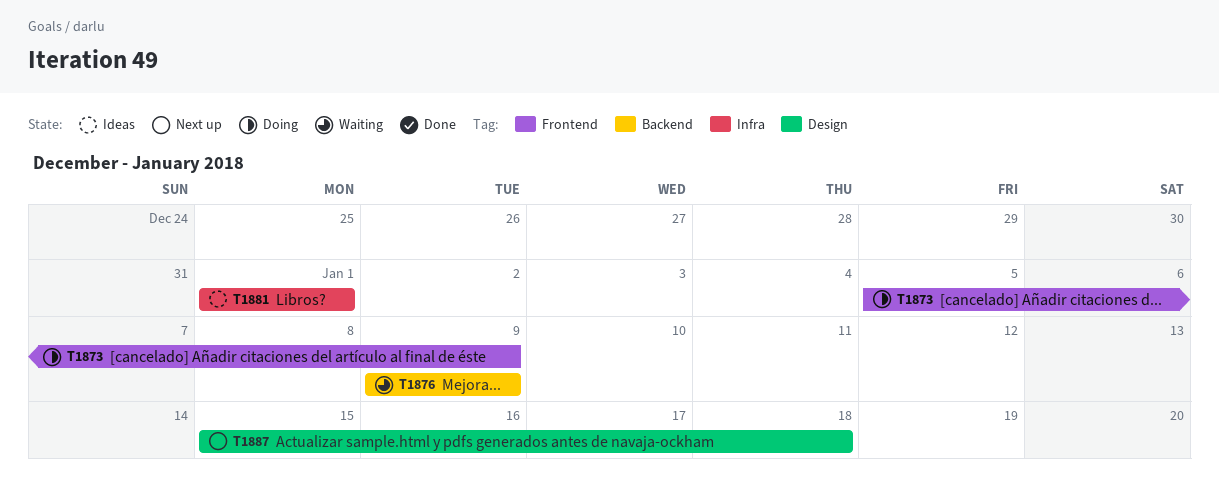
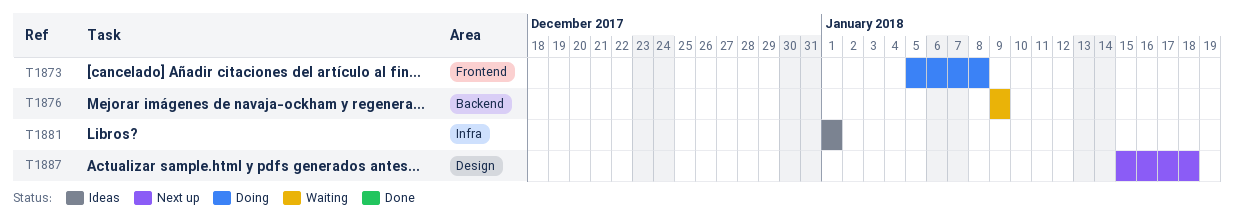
T1873, due: Jan 9 -> Jan 8

